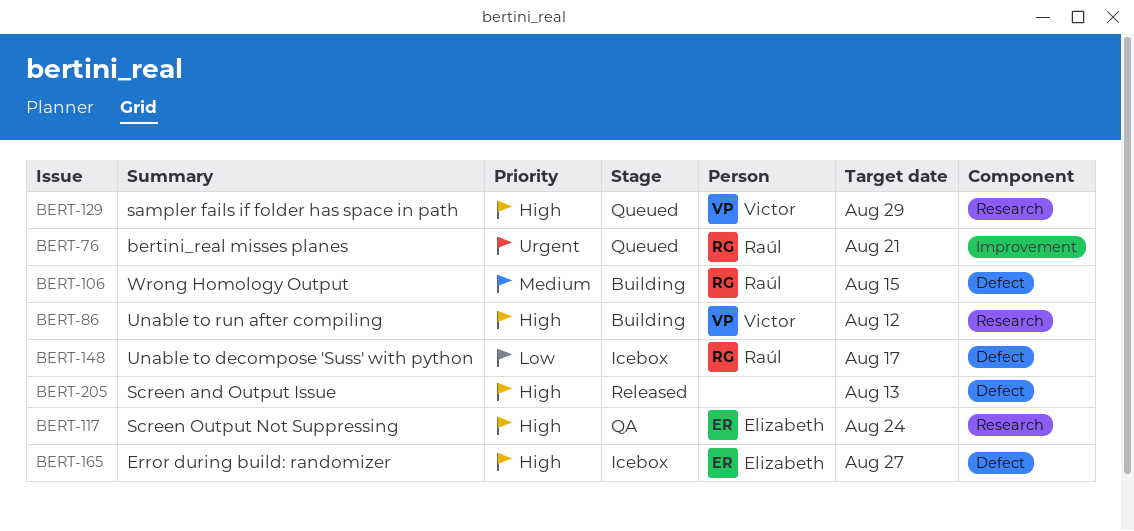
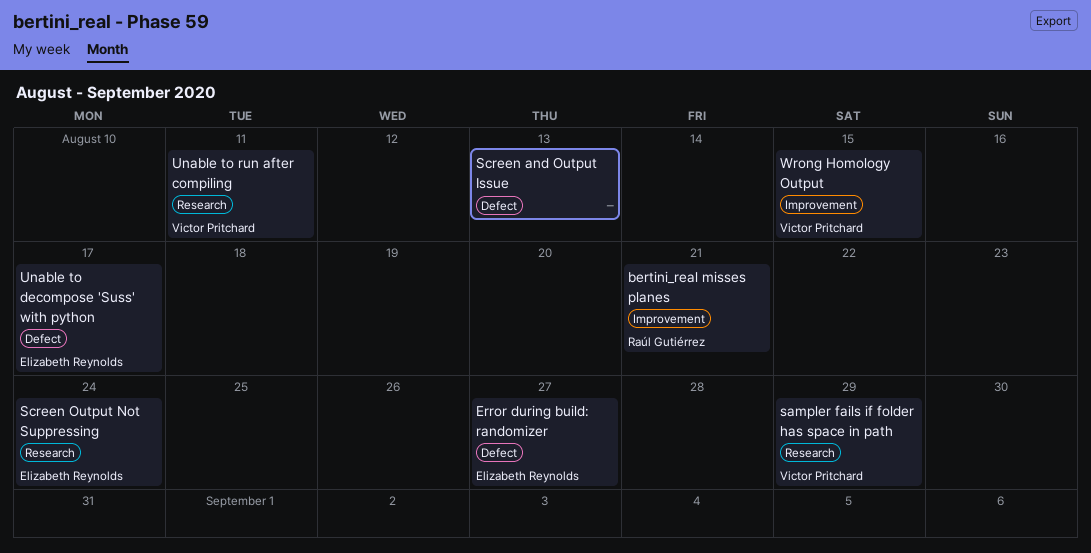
Unable to decompose 'Suss' with python, owner: Raúl Gutiérrez -> Elizabeth Reynolds
Unable to run after compiling, due: Aug 12 -> Aug 11
Wrong Homology Output, owner: Raúl Gutiérrez -> Victor Pritchard
Wrong Homology Output, label: Defect -> Improvement

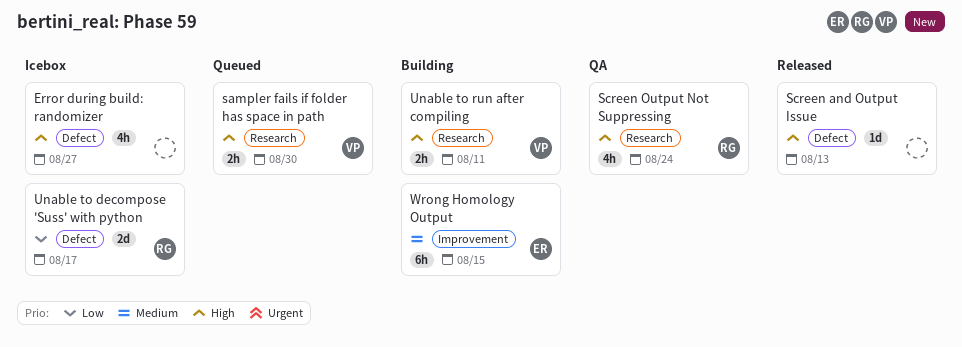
bertini_real misses planes: present -> none
Error during build: randomizer, owner: Elizabeth Reynolds -> none
sampler fails if folder has space in path, due: Aug 29 -> Aug 30
Screen Output Not Suppressing, owner: Elizabeth Reynolds -> Raúl Gutiérrez
Unable to decompose 'Suss' with python, owner: Elizabeth Reynolds -> Raúl Gutiérrez
Wrong Homology Output, owner: Victor Pritchard -> Elizabeth Reynolds

